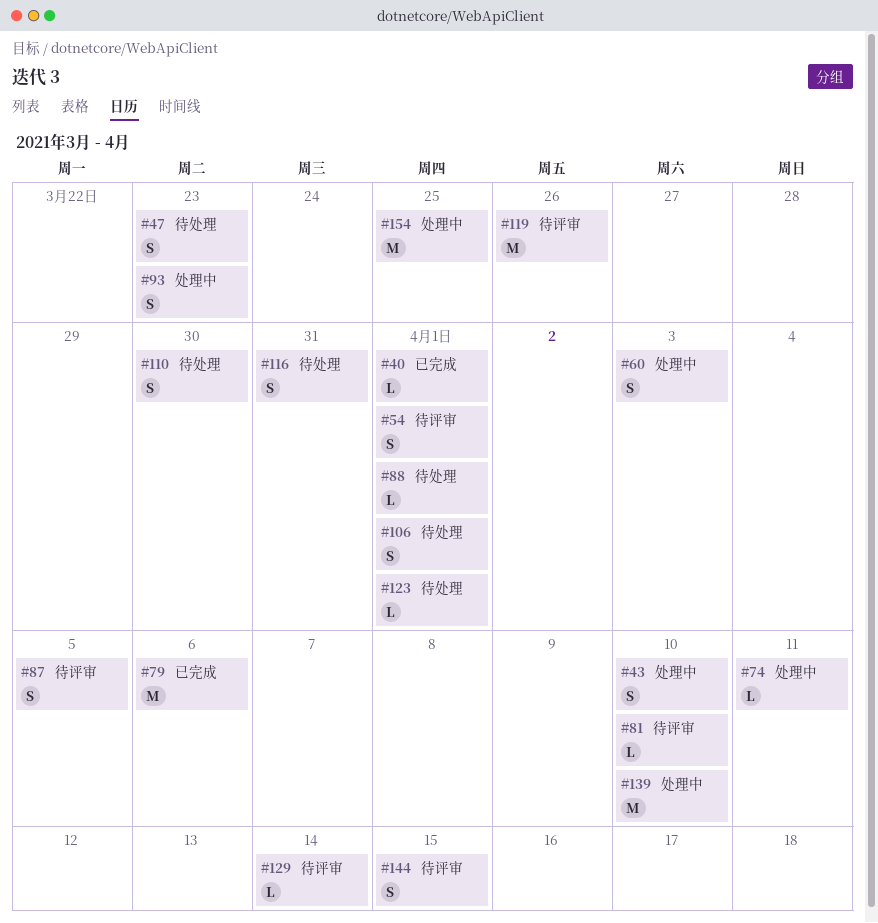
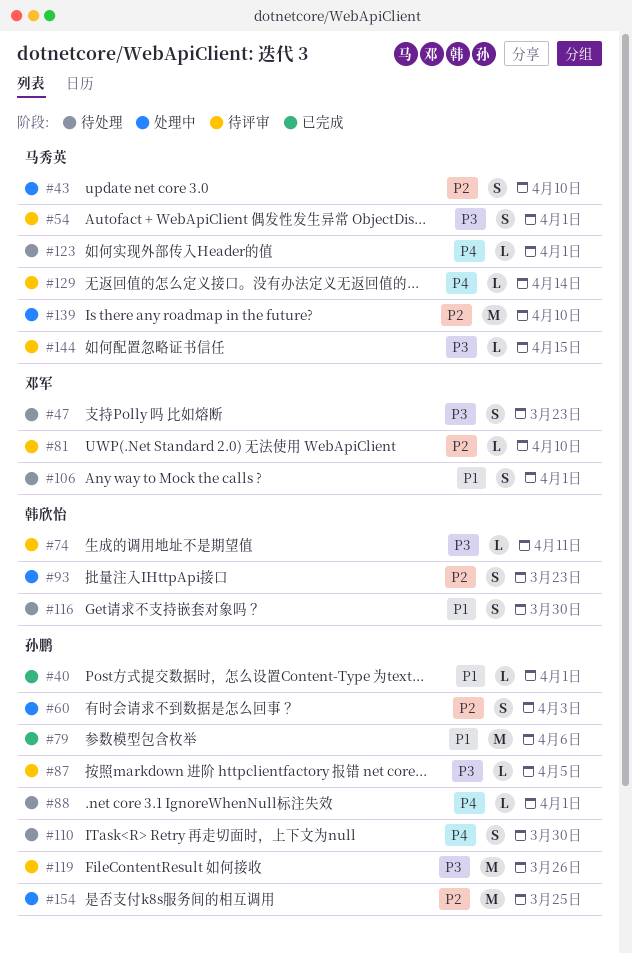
#74, status: 处理中 -> 待评审
#87, estimate: S -> L
#116, due: Mar 31 -> Mar 30
#144, estimate: S -> L

